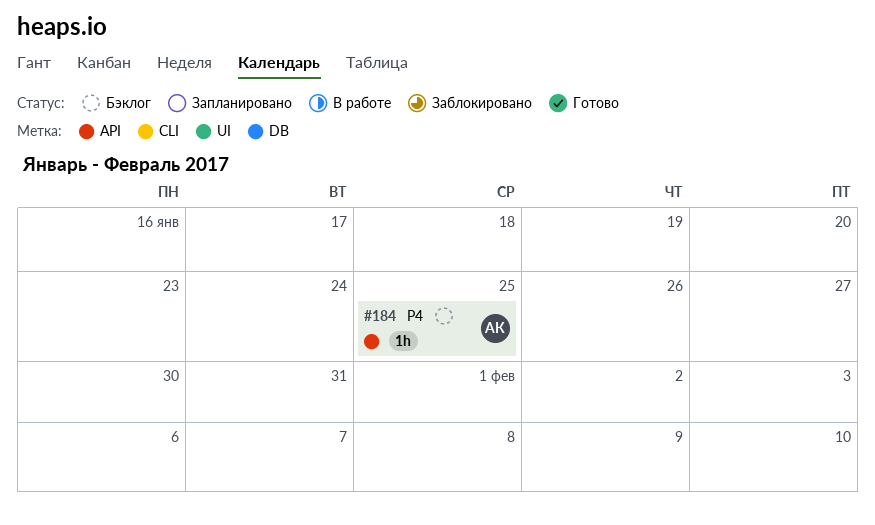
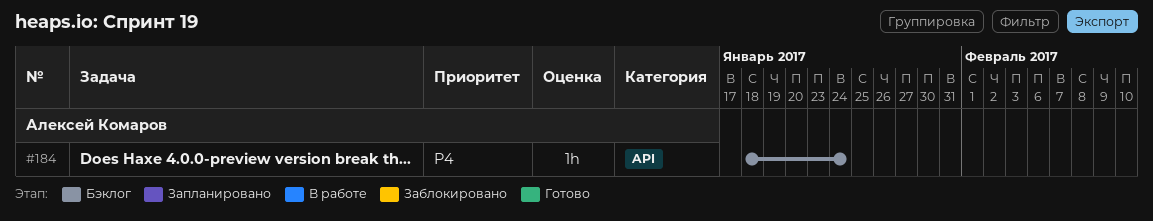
#184, due: Jan 25 -> Jan 24

